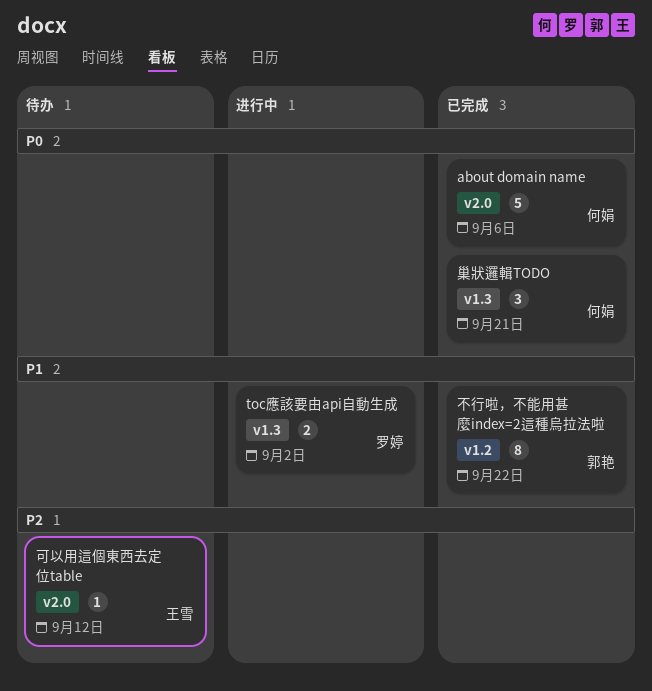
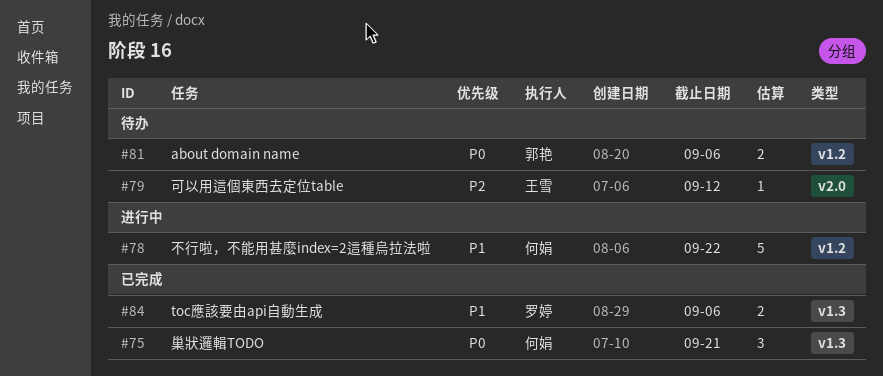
about domain name, status: 已完成 -> 待办
about domain name, owner: 何娟 -> 郭艳
about domain name, label: v2.0 -> v1.2
about domain name, estimate: 5 -> 2
toc應該要由api自動生成, status: 进行中 -> 已完成
toc應該要由api自動生成, due: Sep 2 -> Sep 6
不行啦，不能用甚麼index=2這種烏拉法啦, status: 已完成 -> 进行中
不行啦，不能用甚麼index=2這種烏拉法啦, owner: 郭艳 -> 何娟
不行啦，不能用甚麼index=2這種烏拉法啦, estimate: 8 -> 5

